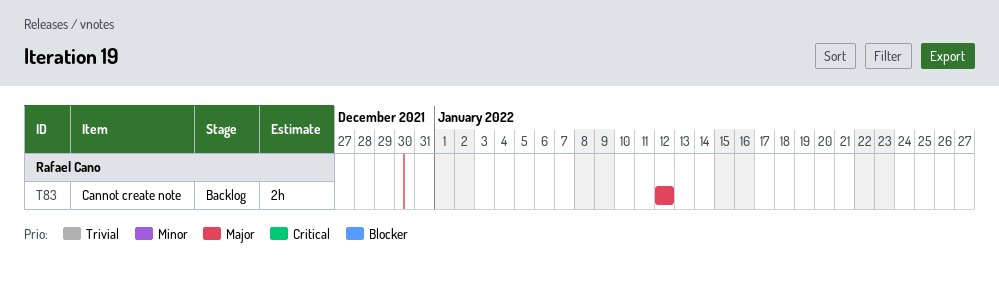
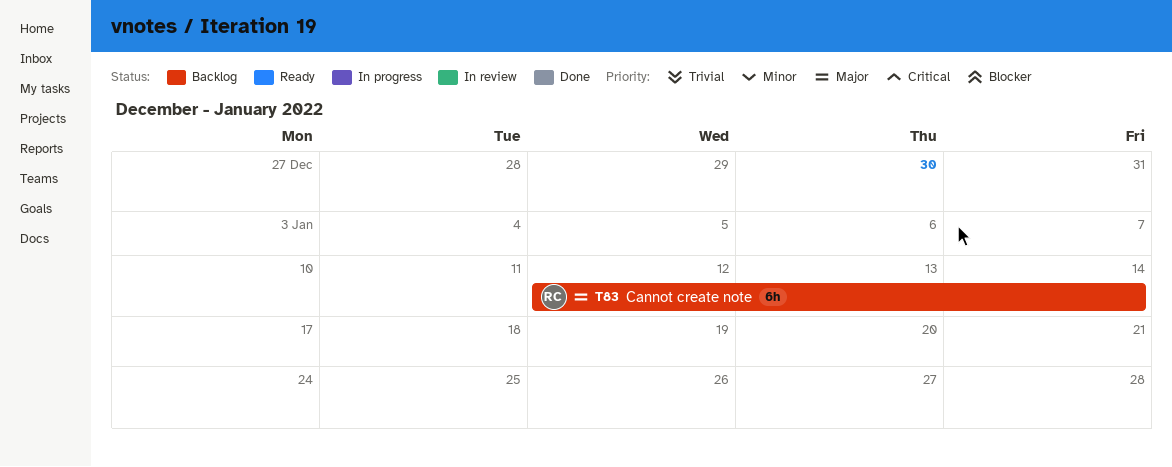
T83, estimate: 2h -> 6h
T83, due: Jan 12 -> Jan 14

